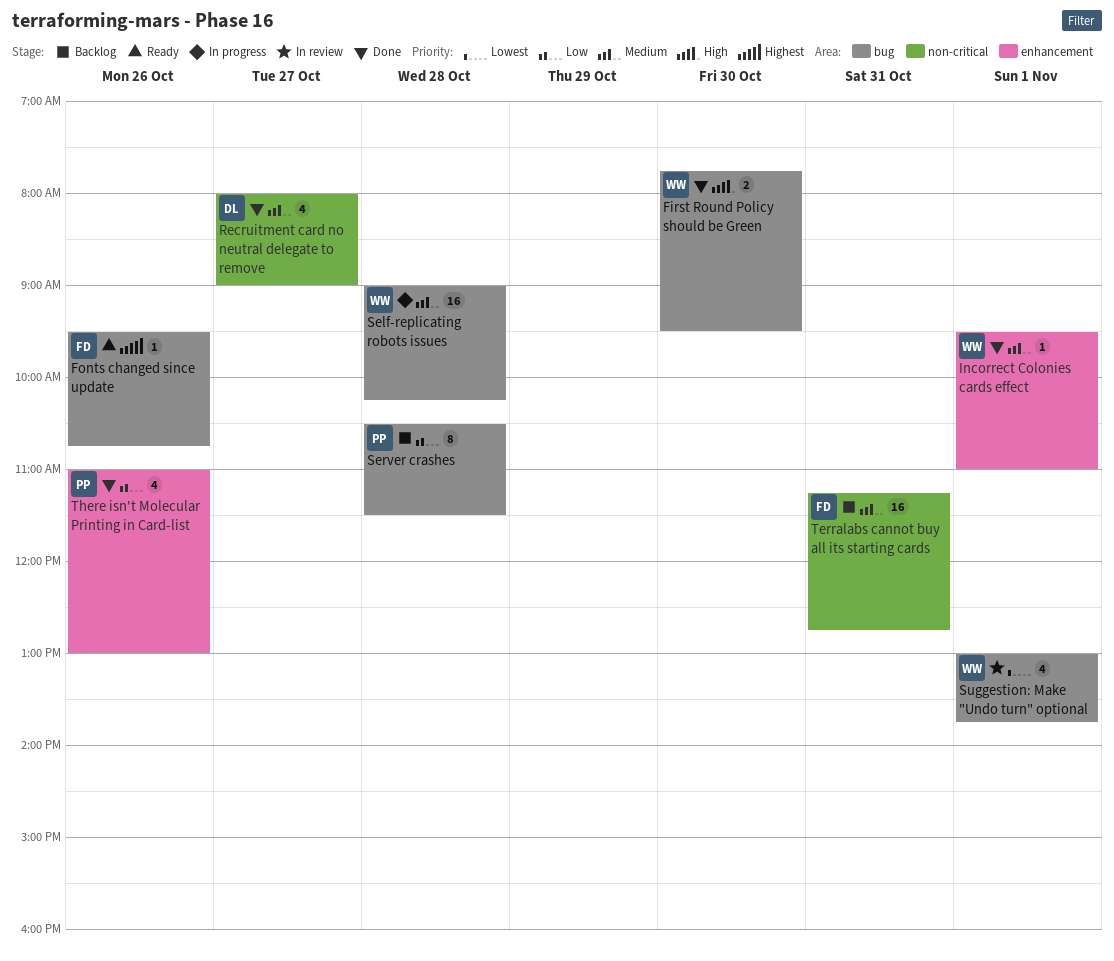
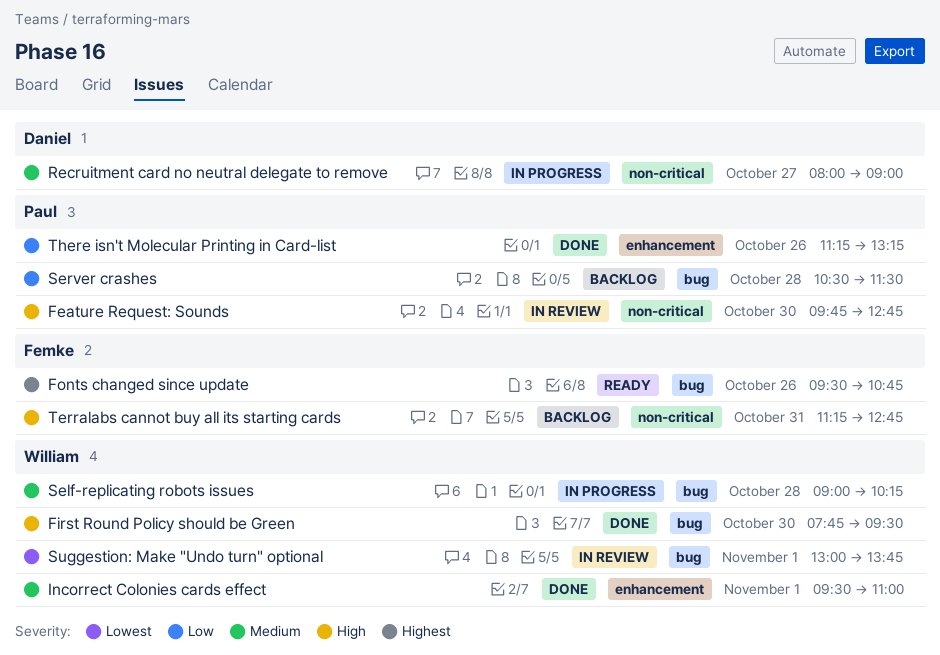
Feature Request: Sounds: none -> present
Recruitment card no neutral delegate to remove, status: Done -> In progress
Terralabs cannot buy all its starting cards, priority: Medium -> High
There isn't Molecular Printing in Card-list, begins: 11:00 -> 11:15
There isn't Molecular Printing in Card-list, ends: 13:00 -> 13:15

